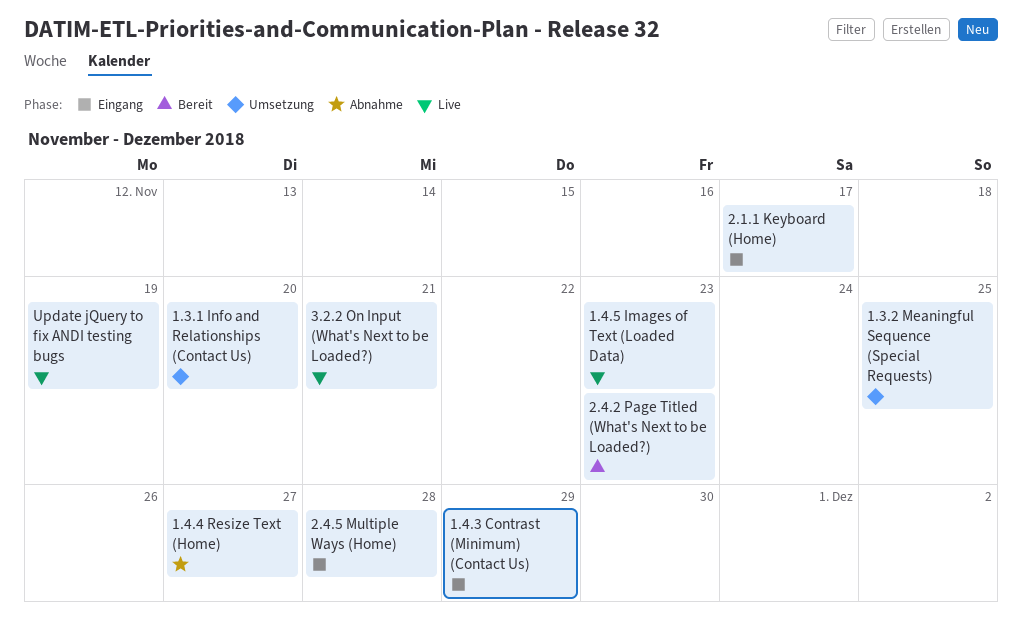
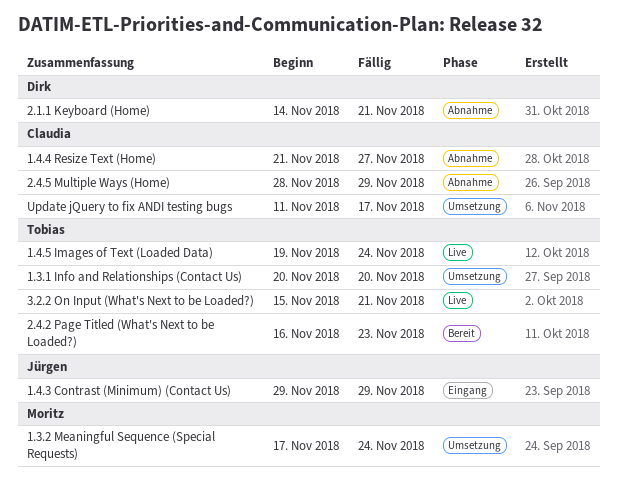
1.3.2 Meaningful Sequence (Special Requests), due: Nov 25 -> Nov 24
1.4.5 Images of Text (Loaded Data), due: Nov 23 -> Nov 24
2.1.1 Keyboard (Home), status: Eingang -> Abnahme
2.1.1 Keyboard (Home), due: Nov 17 -> Nov 21
2.4.5 Multiple Ways (Home), status: Eingang -> Abnahme
2.4.5 Multiple Ways (Home), due: Nov 28 -> Nov 29
Update jQuery to fix ANDI testing bugs, status: Live -> Umsetzung
Update jQuery to fix ANDI testing bugs, due: Nov 19 -> Nov 17

